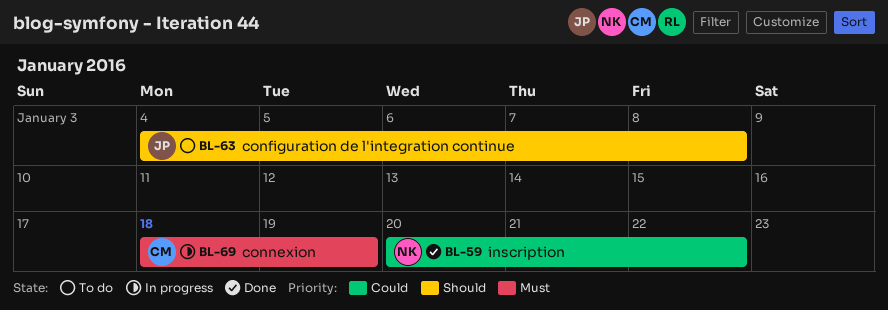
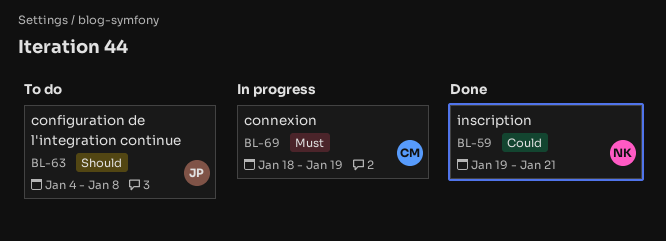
BL-59, start: Jan 20 -> Jan 19
BL-59, due: Jan 22 -> Jan 21

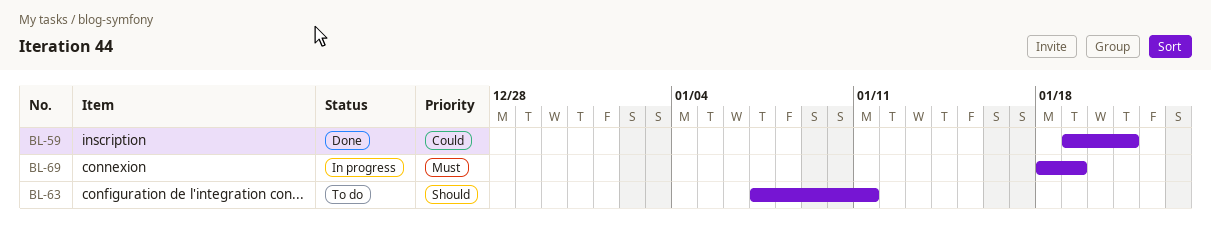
BL-63, start: Jan 4 -> Jan 7
BL-63, due: Jan 8 -> Jan 11

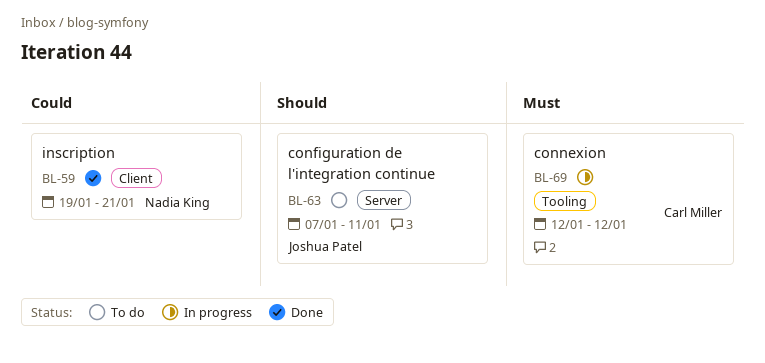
BL-69, start: Jan 18 -> Jan 12
BL-69, due: Jan 19 -> Jan 12

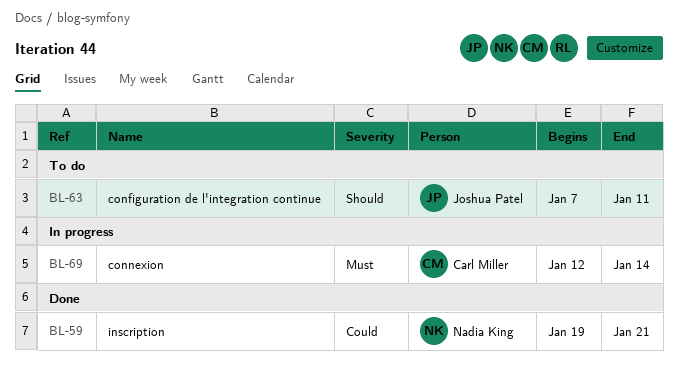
BL-69, due: Jan 12 -> Jan 14

